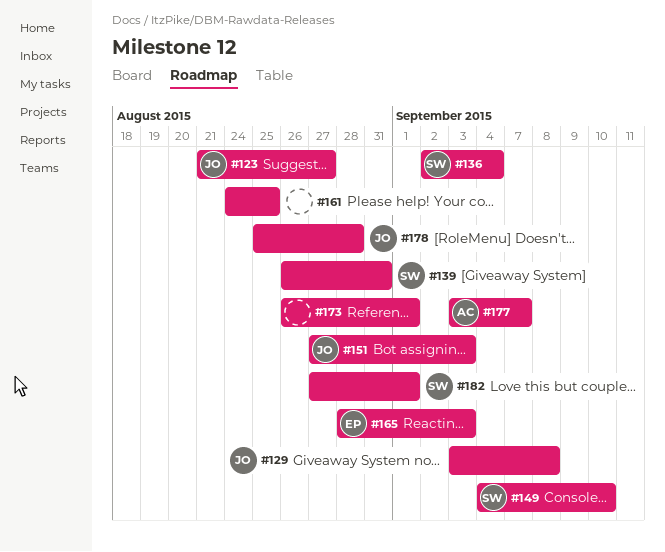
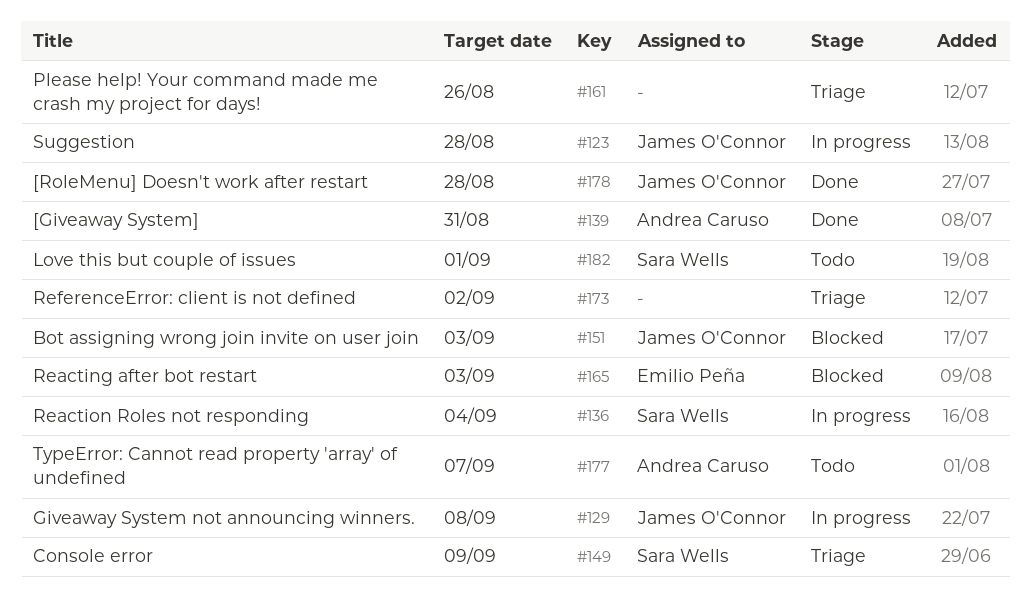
#123, due: Aug 27 -> Aug 28
#139, owner: Sara Wells -> Andrea Caruso
#149, due: Sep 10 -> Sep 9
#161, due: Aug 25 -> Aug 26
#173, due: Sep 1 -> Sep 2

